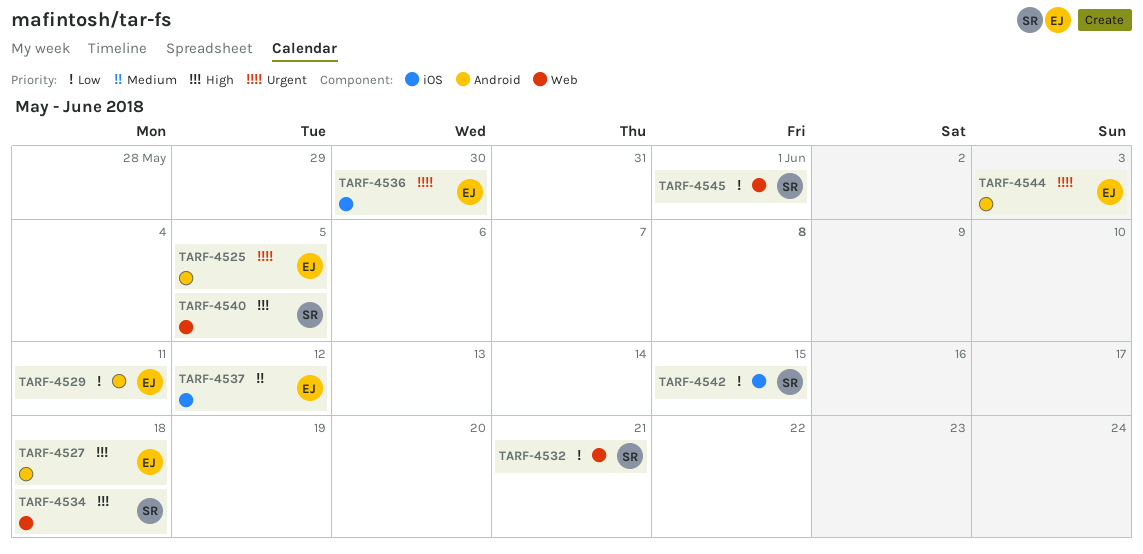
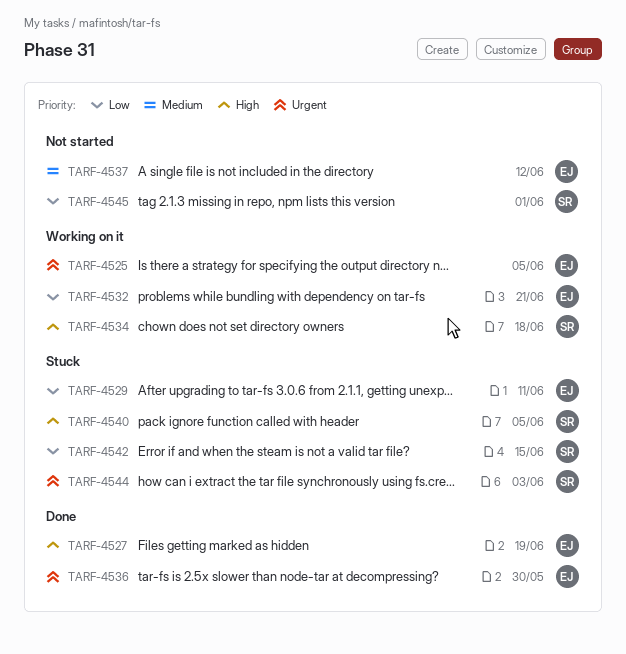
TARF-4527, due: Jun 18 -> Jun 19
TARF-4532, owner: SR -> EJ
TARF-4544, owner: EJ -> SR

